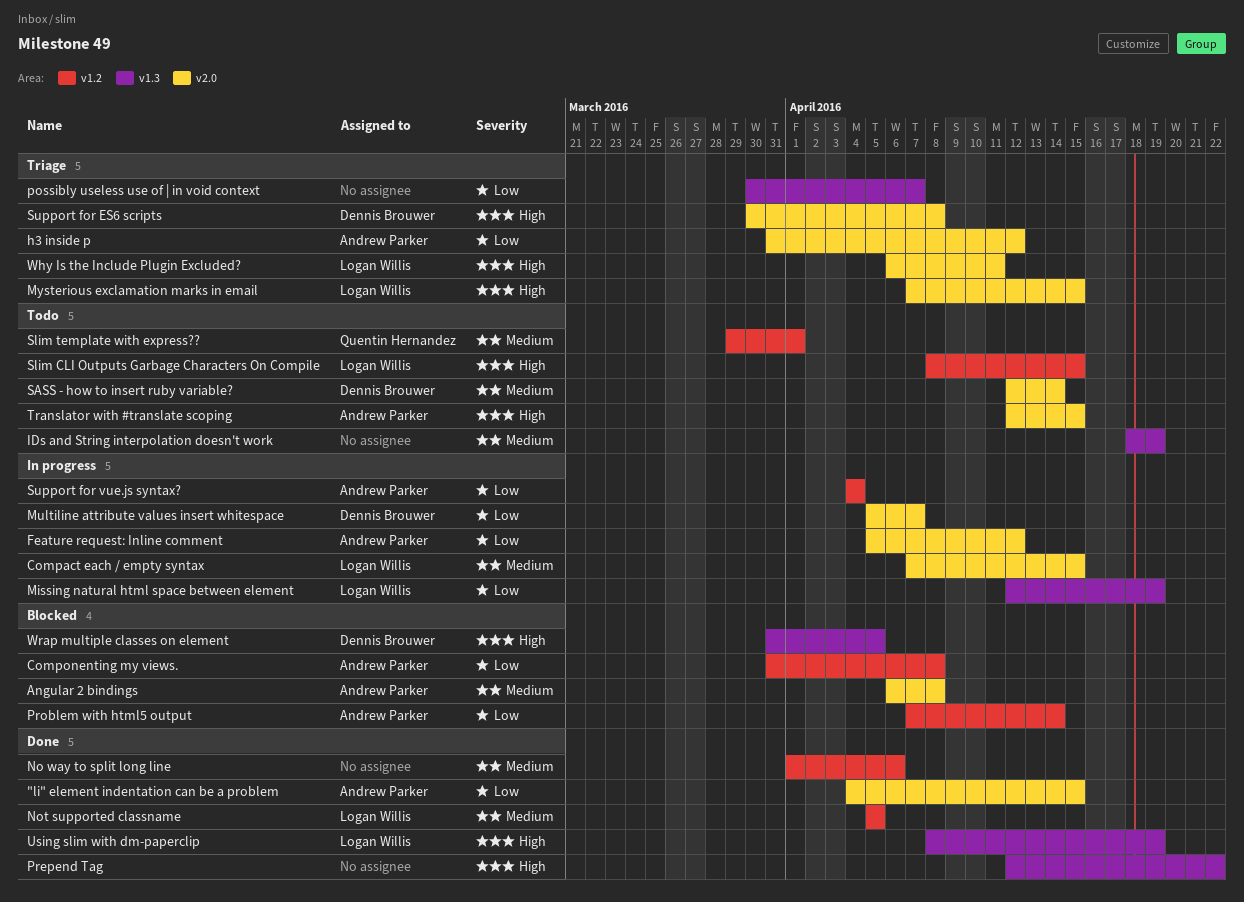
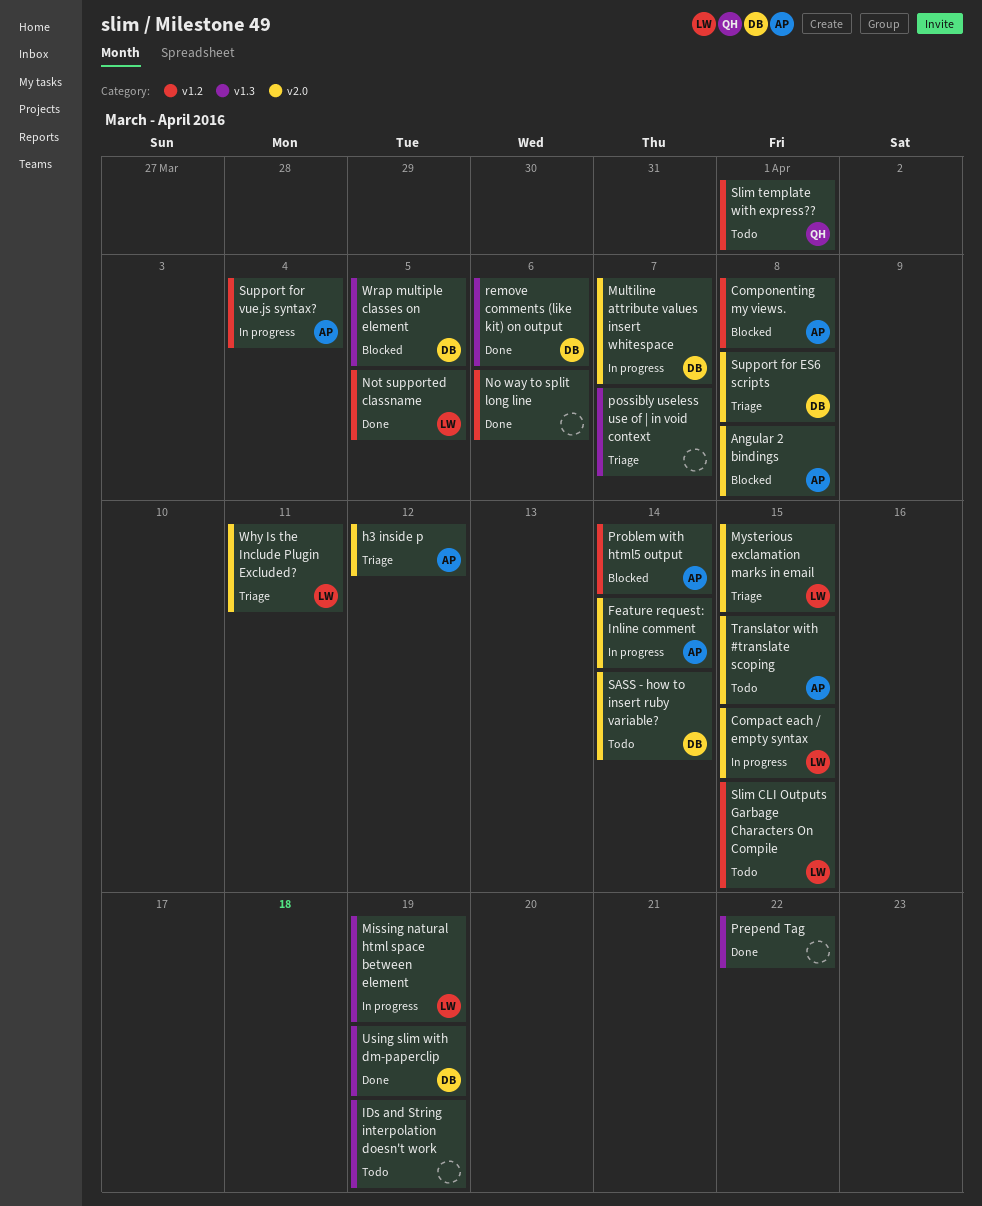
"li" element indentation can be a problem: present -> none
Feature request: Inline comment, due: Apr 12 -> Apr 14
remove comments (like kit) on output: none -> present
Using slim with dm-paperclip, owner: Logan Willis -> Dennis Brouwer

